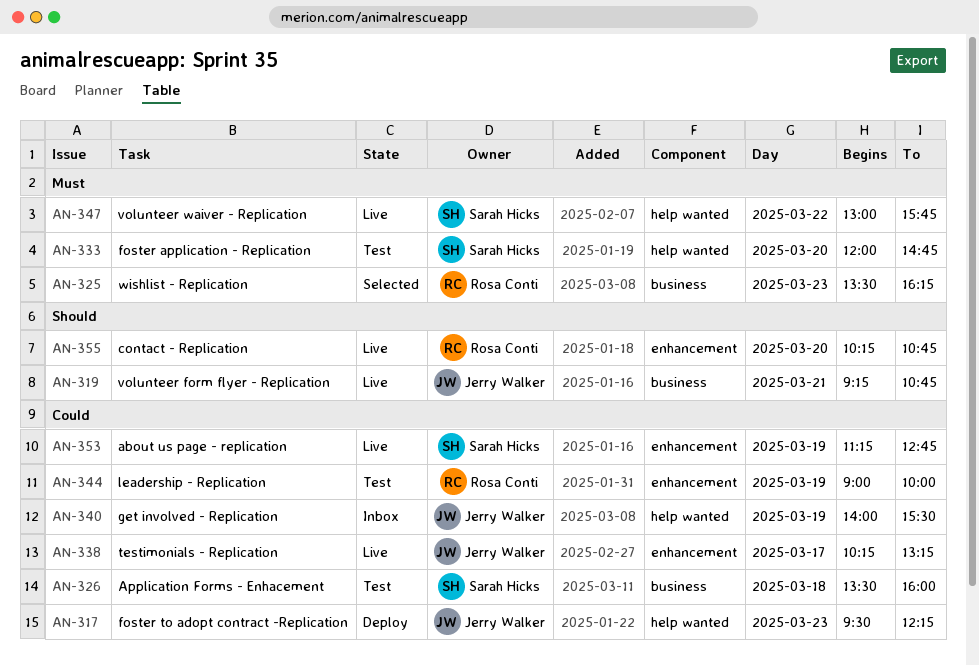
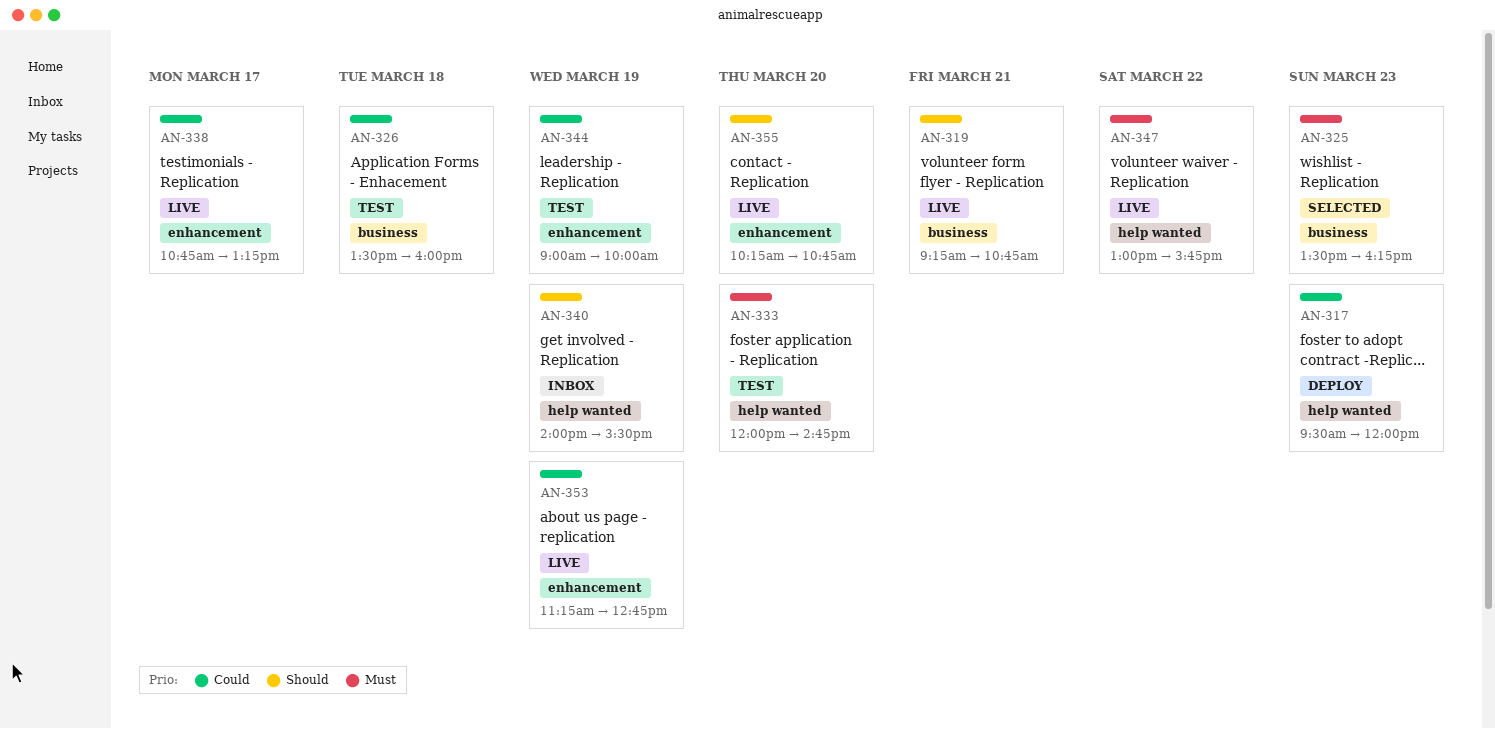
AN-317, ends: 12:15 -> 12:00
AN-338, begins: 10:15 -> 10:45
AN-340, priority: Could -> Should

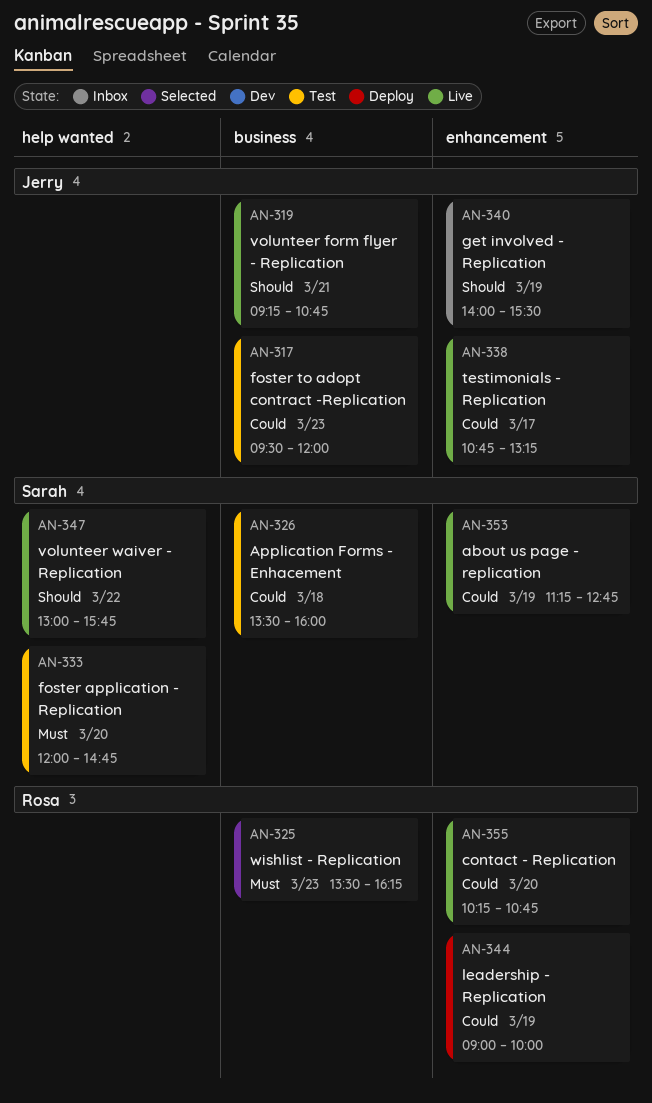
AN-317, status: Deploy -> Test
AN-317, label: help wanted -> business
AN-340, label: help wanted -> enhancement
AN-344, status: Test -> Deploy
AN-347, priority: Must -> Should
AN-355, priority: Should -> Could

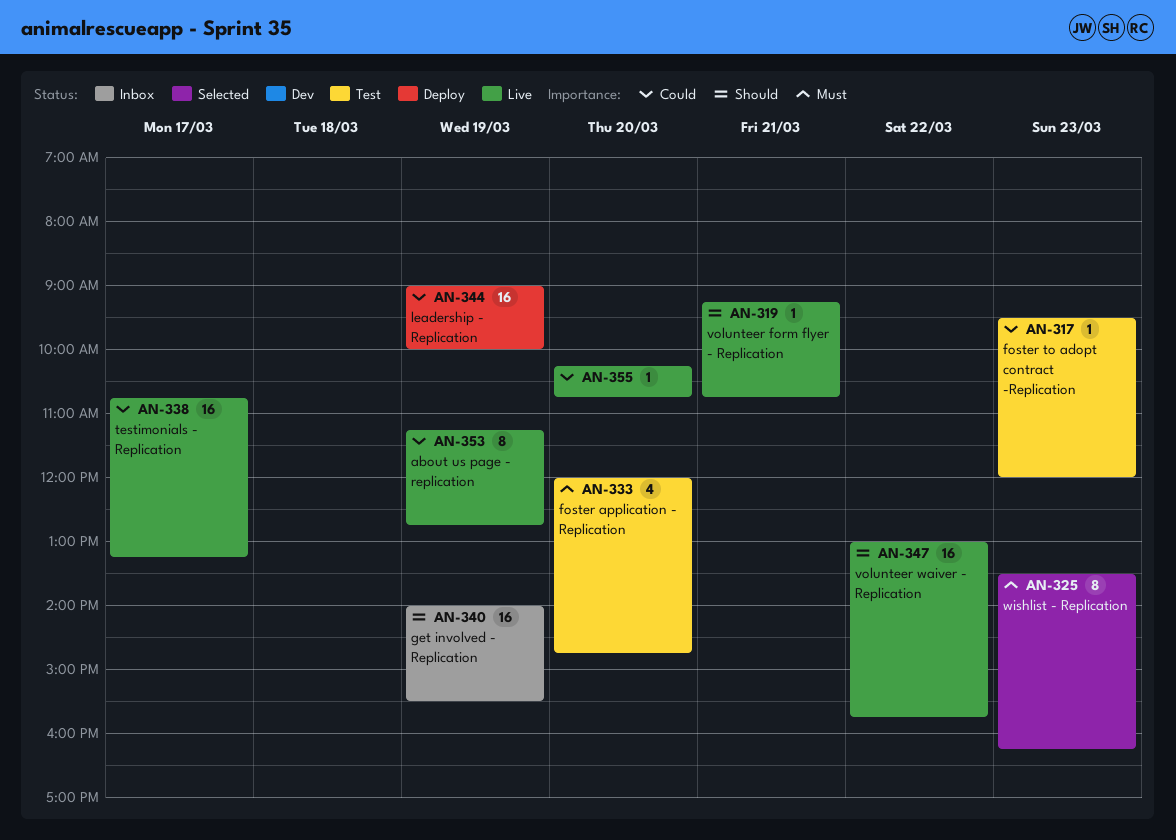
AN-326: present -> none

